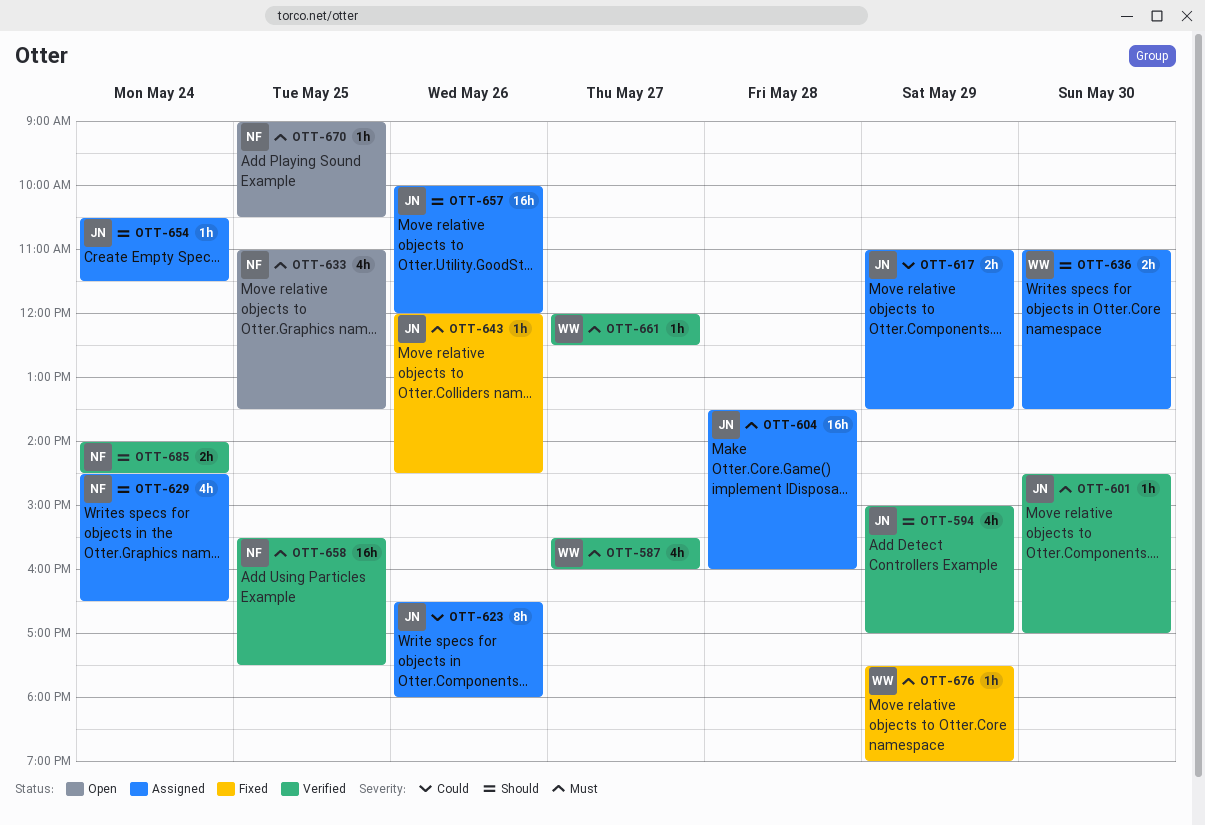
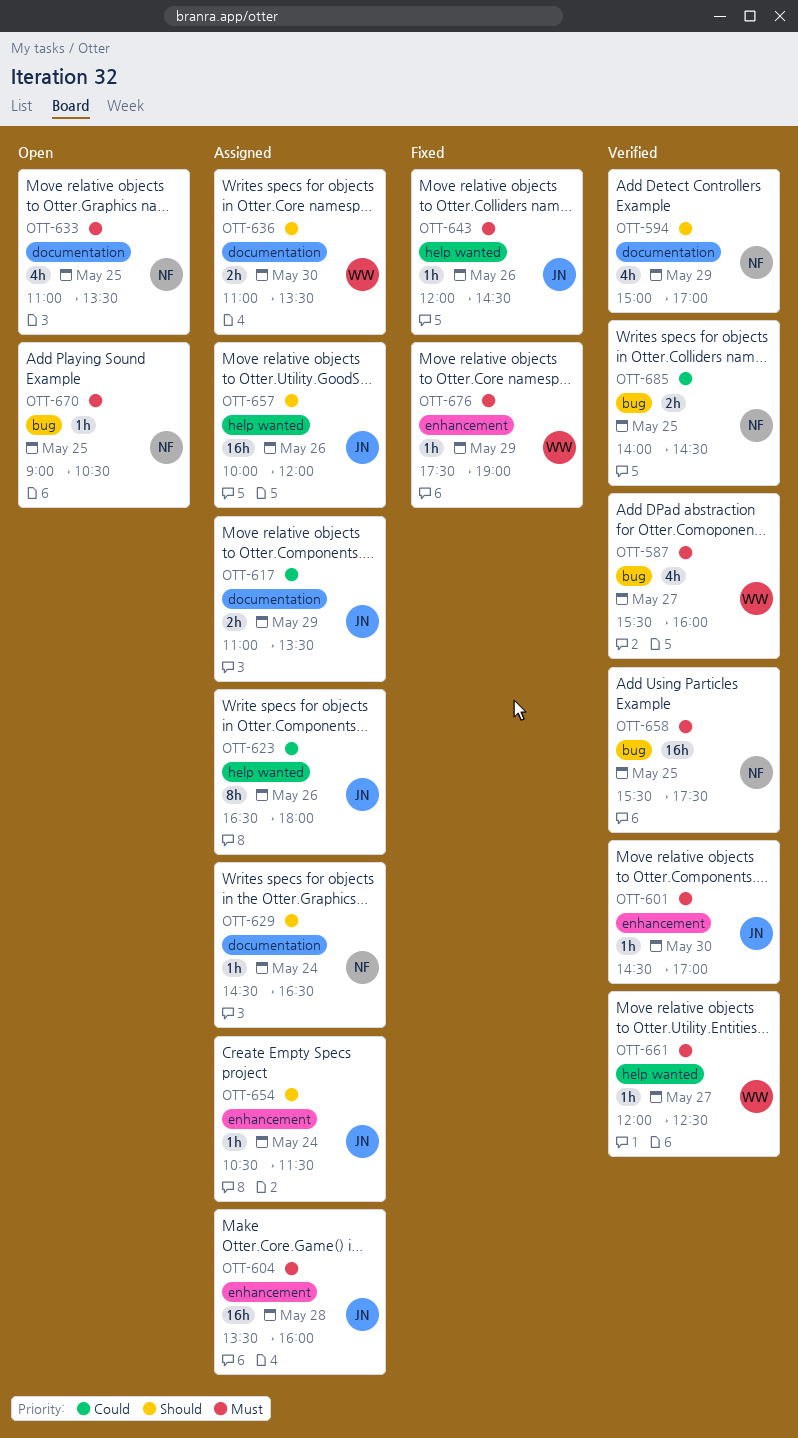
OTT-594, owner: JN -> NF
OTT-629, estimate: 4h -> 1h
OTT-685, priority: Should -> Could
OTT-685, day: May 24 -> May 25

